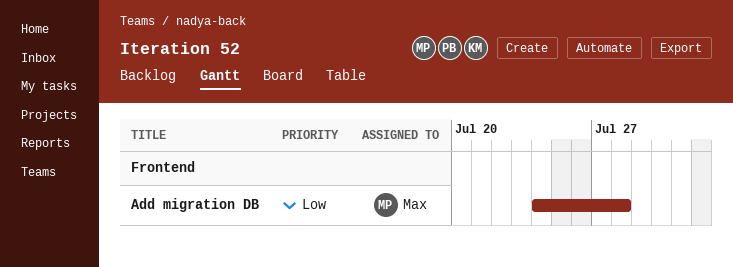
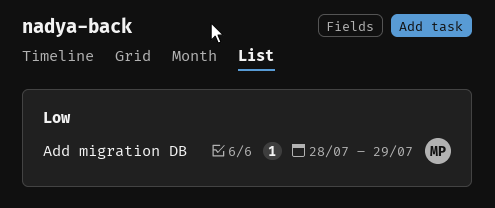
Add migration DB, start: Jul 24 -> Jul 28
Add migration DB, due: Jul 28 -> Jul 29

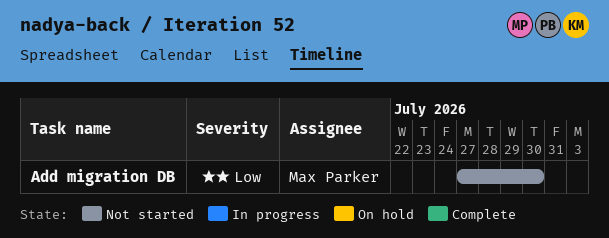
Add migration DB, start: Jul 28 -> Jul 27
Add migration DB, due: Jul 29 -> Jul 30

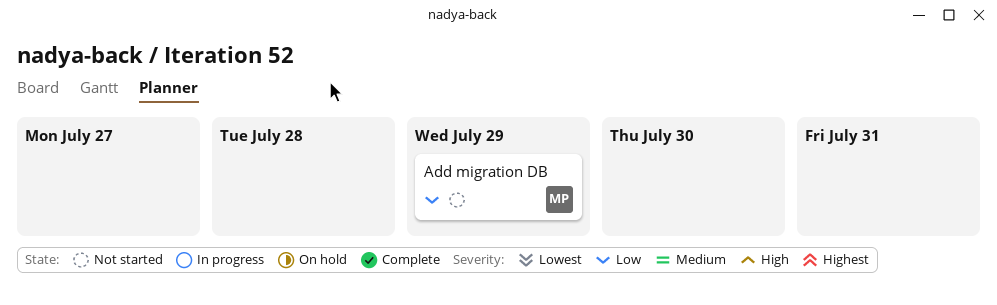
Add migration DB, due: Jul 30 -> Jul 29

